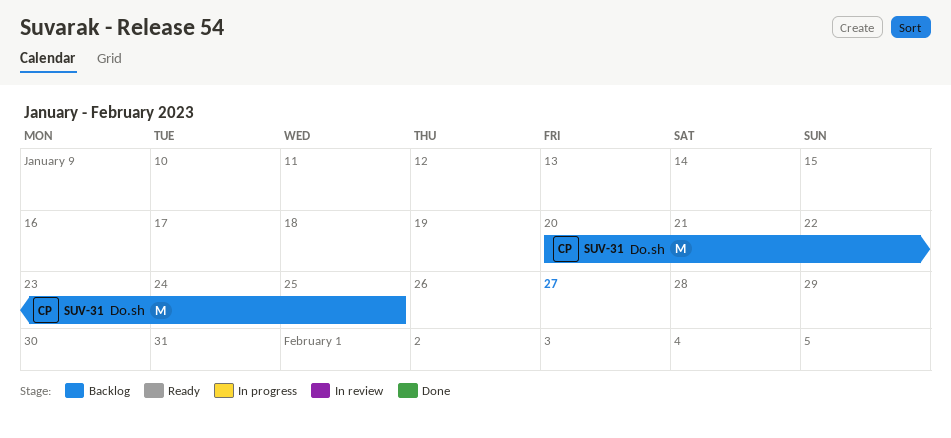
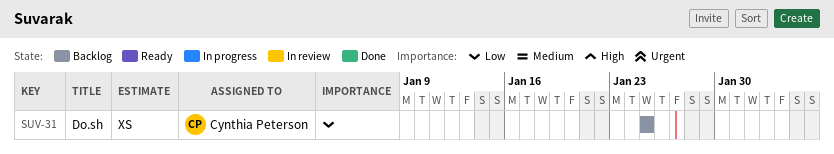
SUV-31, estimate: M -> XS
SUV-31, start: Jan 20 -> Jan 25

